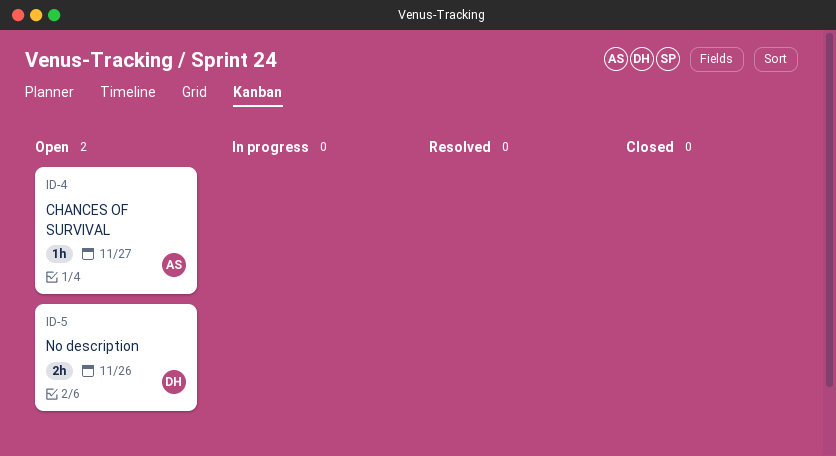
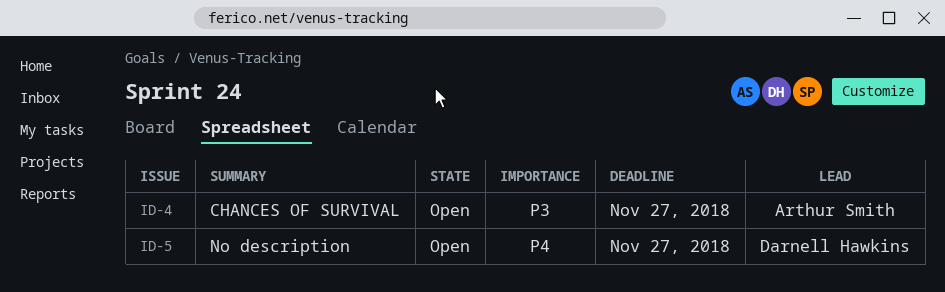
ID-5, due: Nov 26 -> Nov 27

